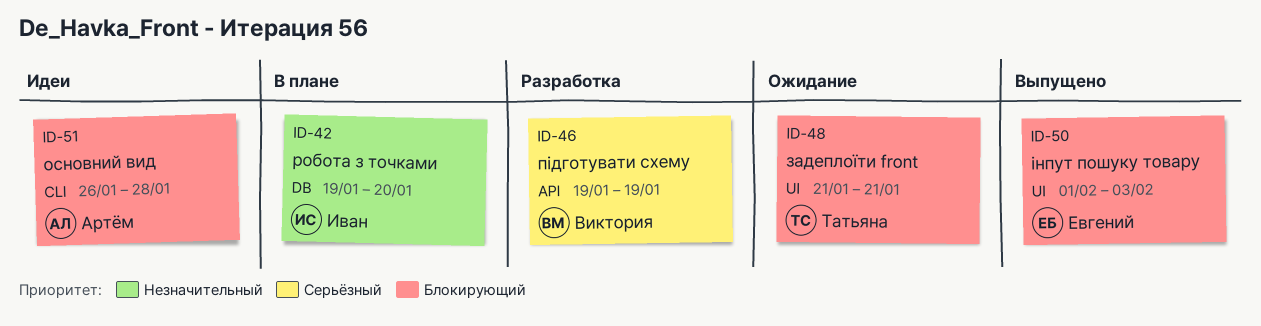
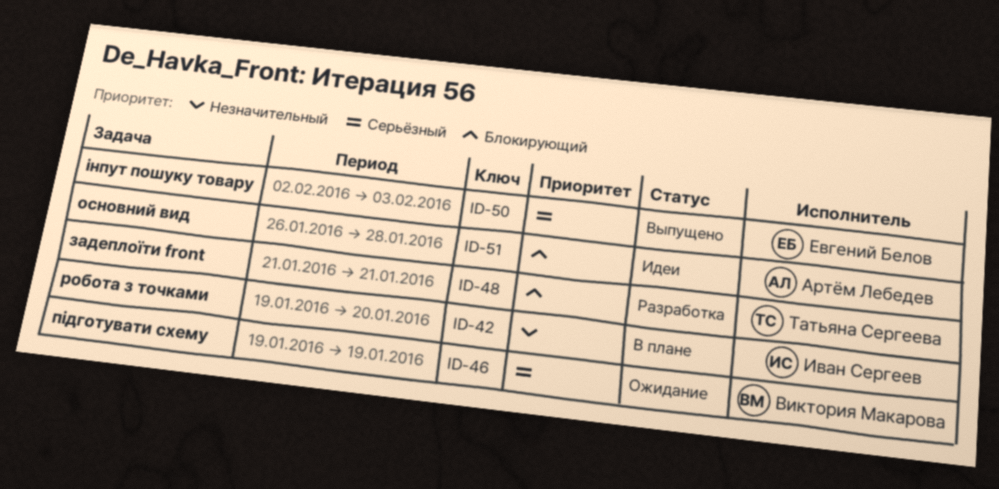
ID-46, status: Разработка -> Ожидание
ID-48, status: Ожидание -> Разработка
ID-50, priority: Блокирующий -> Серьёзный
ID-50, start: Feb 1 -> Feb 2

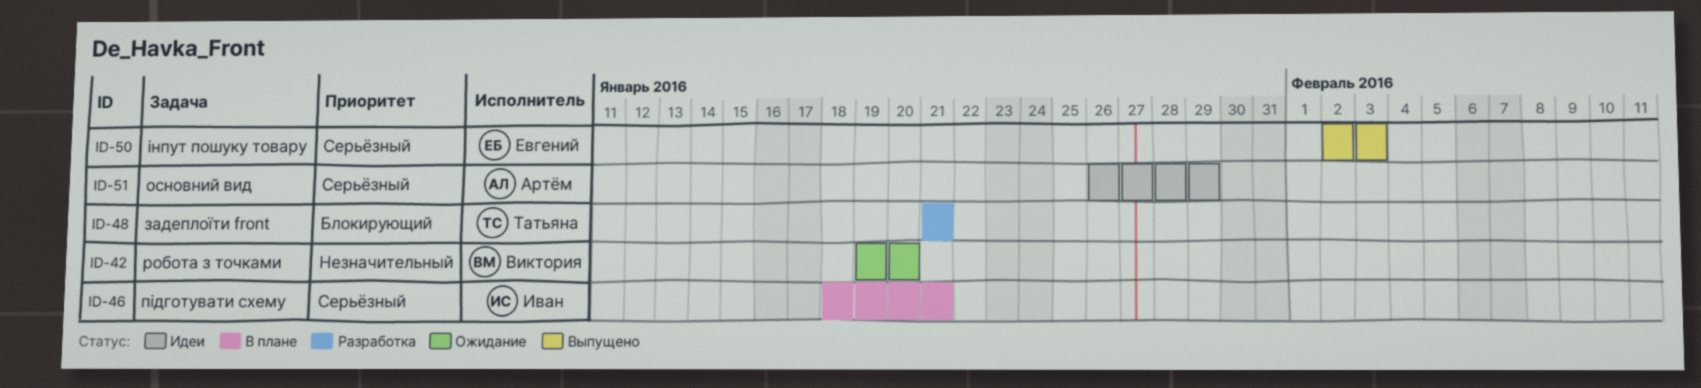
ID-42, status: В плане -> Ожидание
ID-42, owner: Иван Сергеев -> Виктория Макарова
ID-46, status: Ожидание -> В плане
ID-46, owner: Виктория Макарова -> Иван Сергеев
ID-46, start: Jan 19 -> Jan 18
ID-46, due: Jan 19 -> Jan 21
ID-51, priority: Блокирующий -> Серьёзный
ID-51, due: Jan 28 -> Jan 29

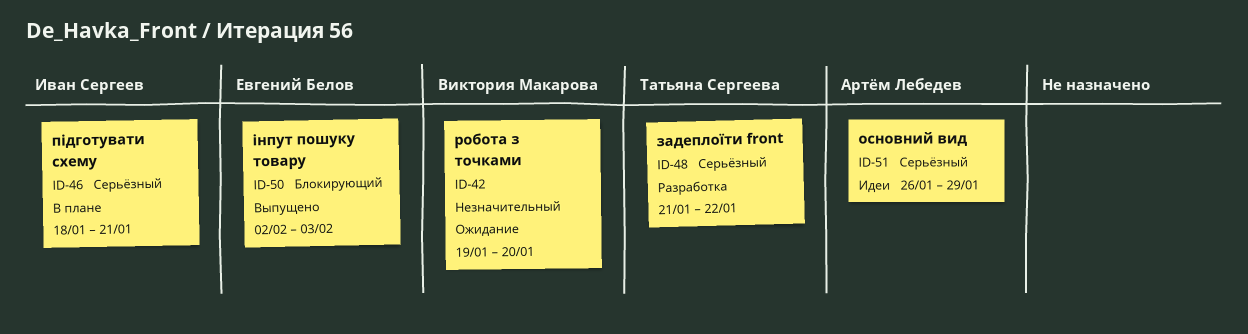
ID-48, priority: Блокирующий -> Серьёзный
ID-48, due: Jan 21 -> Jan 22
ID-50, priority: Серьёзный -> Блокирующий

